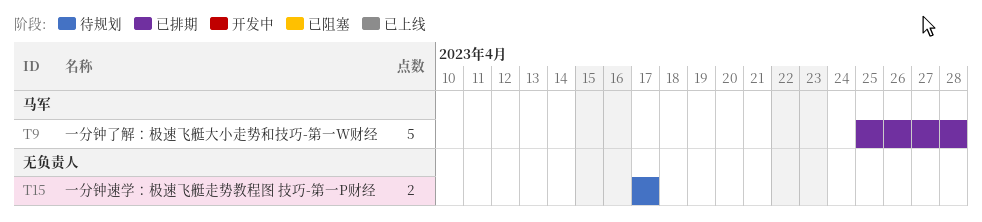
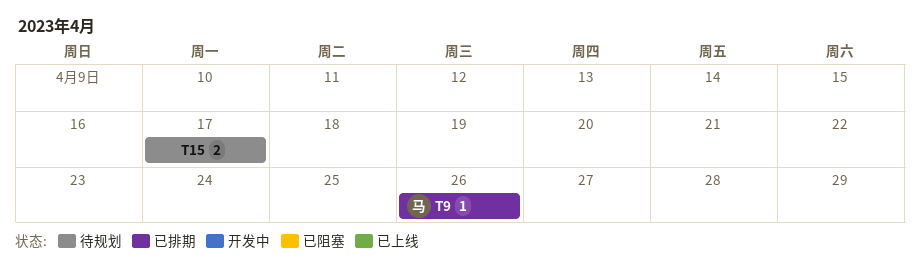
T9, estimate: 5 -> 1
T9, start: Apr 25 -> Apr 26
T9, due: Apr 28 -> Apr 26

